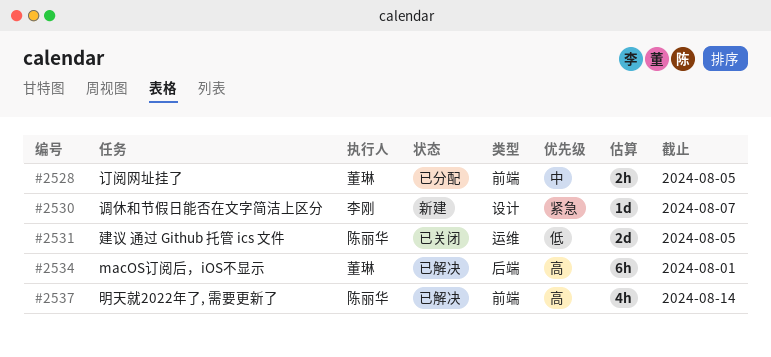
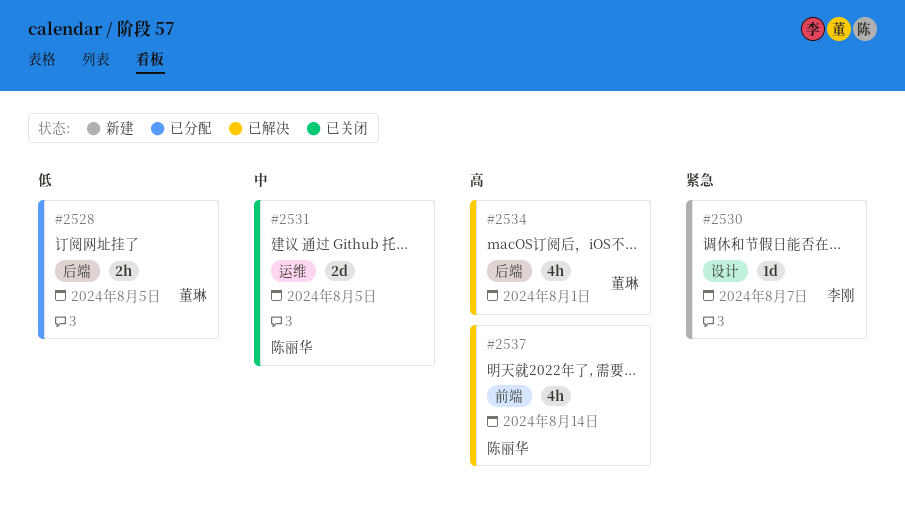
#2528, priority: 中 -> 低
#2528, label: 前端 -> 后端
#2531, priority: 低 -> 中
#2534, estimate: 6h -> 4h

